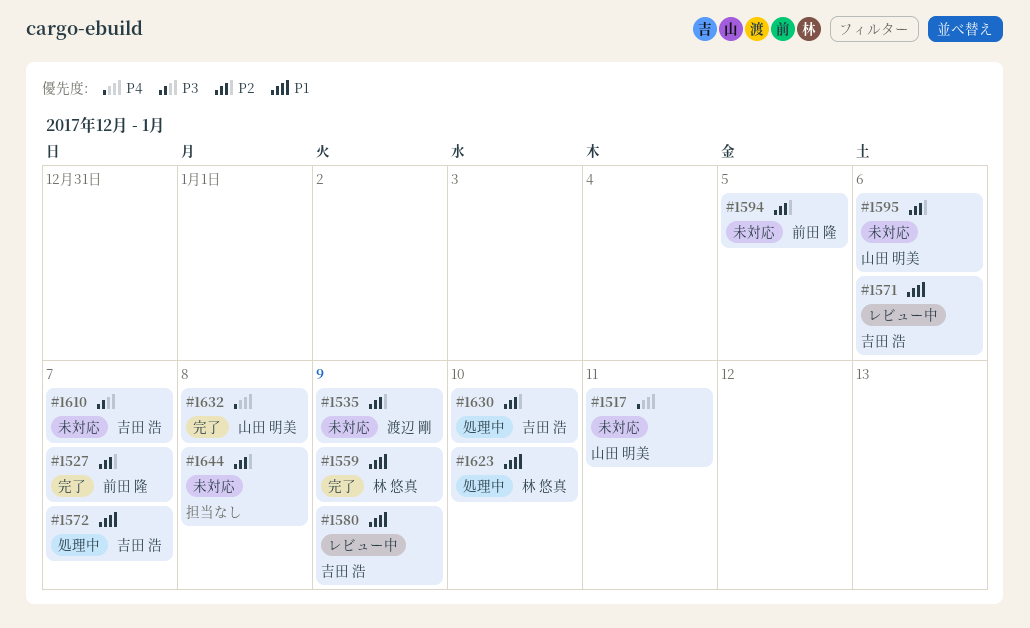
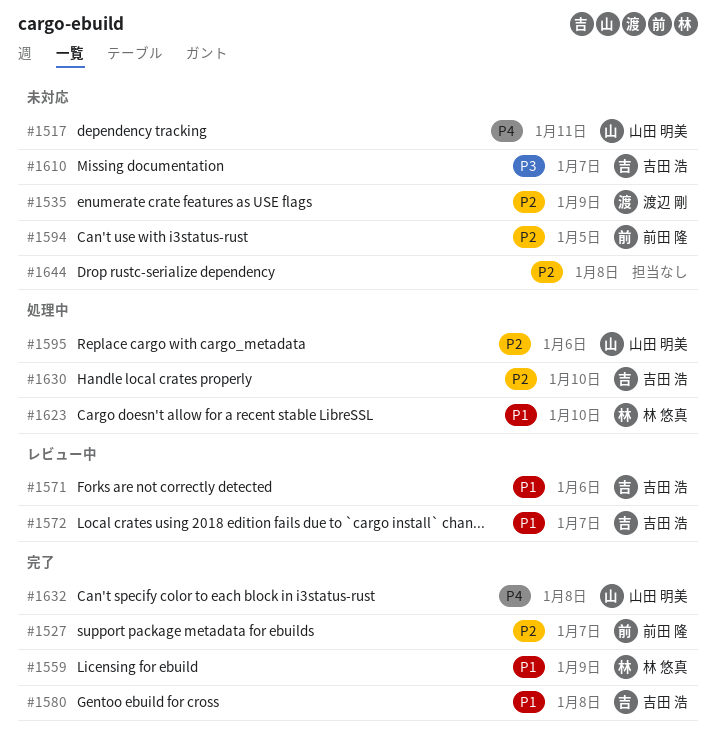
#1572, status: 処理中 -> レビュー中
#1580, status: レビュー中 -> 完了
#1580, due: Jan 9 -> Jan 8
#1595, status: 未対応 -> 処理中

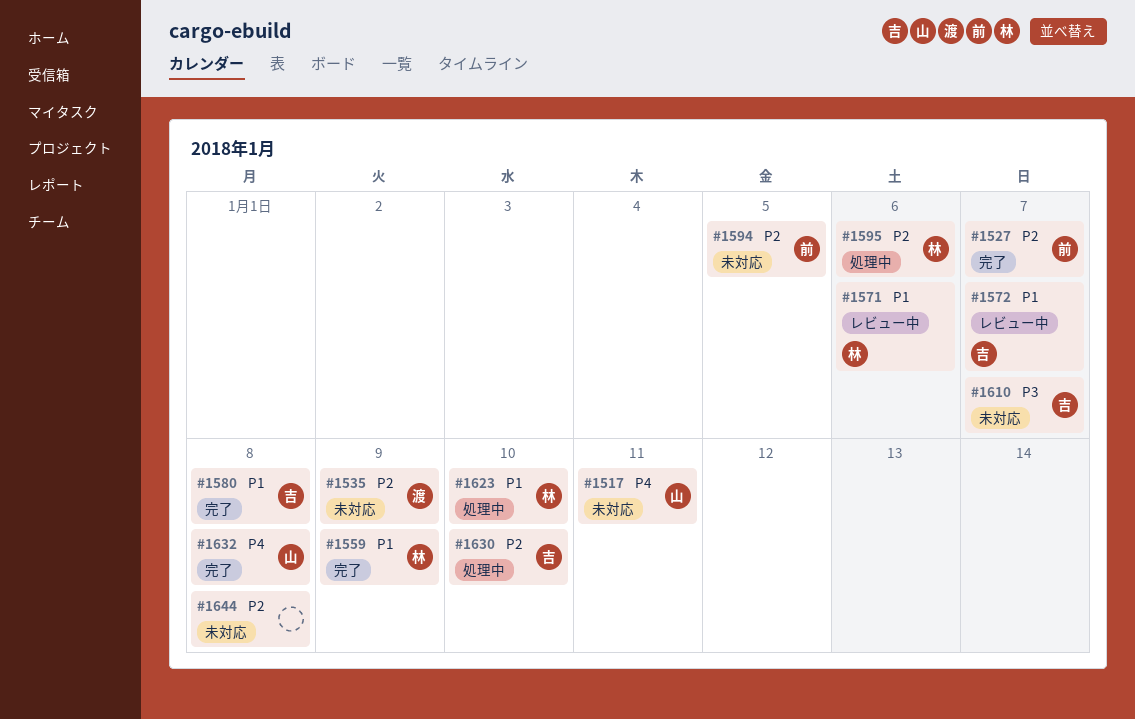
#1571, owner: 吉田 浩 -> 林 悠真
#1595, owner: 山田 明美 -> 林 悠真

